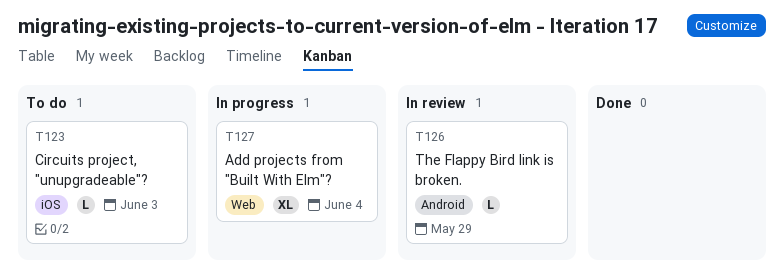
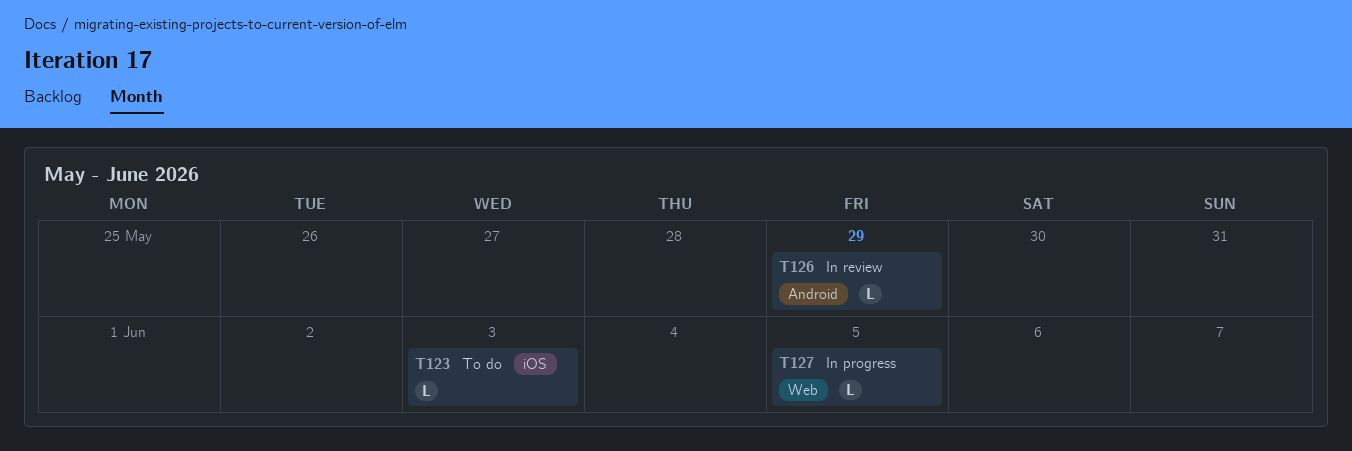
T127, estimate: XL -> L
T127, due: Jun 4 -> Jun 5

